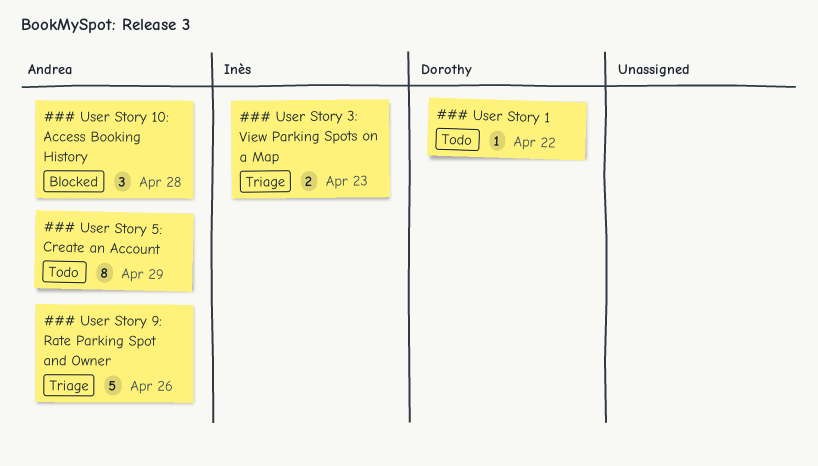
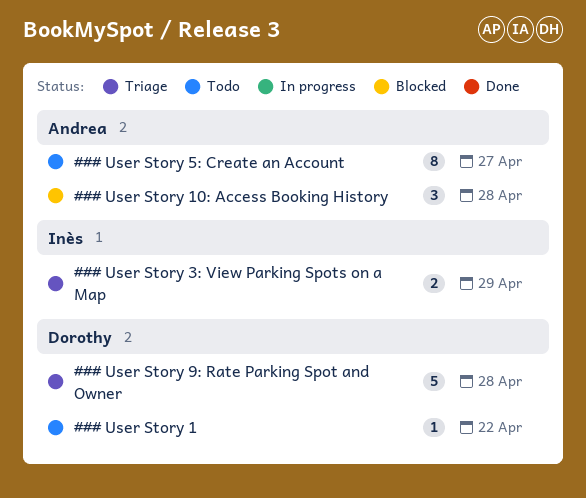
### User Story 3: View Parking Spots on a Map, due: Apr 23 -> Apr 29
### User Story 5: Create an Account, due: Apr 29 -> Apr 27
### User Story 9: Rate Parking Spot and Owner, owner: Andrea -> Dorothy
### User Story 9: Rate Parking Spot and Owner, due: Apr 26 -> Apr 28

